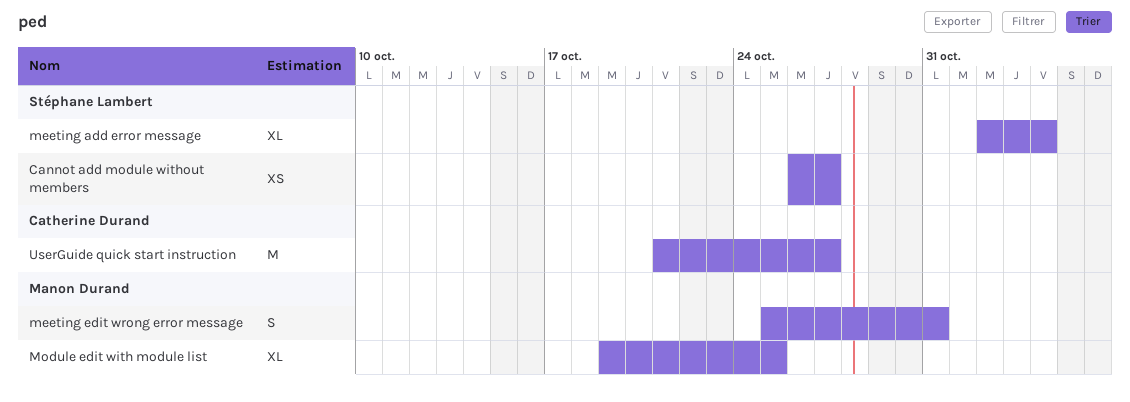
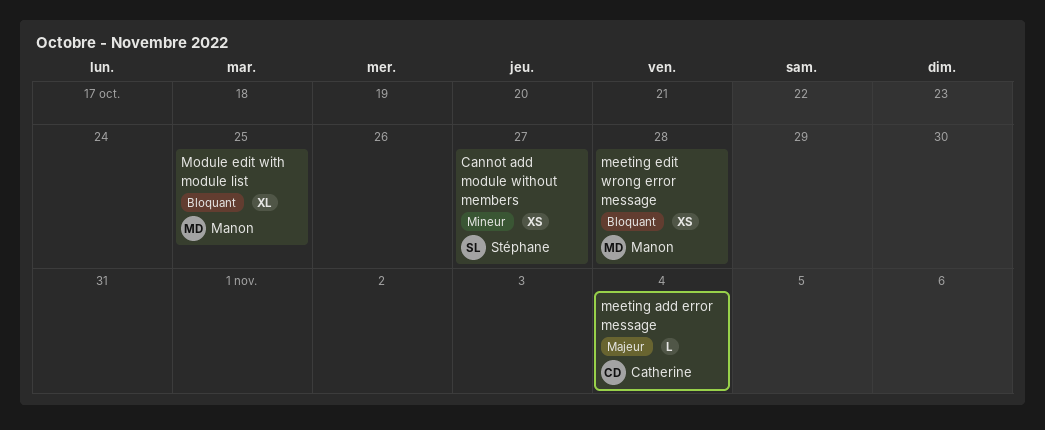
meeting add error message, owner: Stéphane Lambert -> Catherine Durand
meeting add error message, estimate: XL -> L
meeting edit wrong error message, estimate: S -> XS
meeting edit wrong error message, due: Oct 31 -> Oct 28
UserGuide quick start instruction: present -> none

